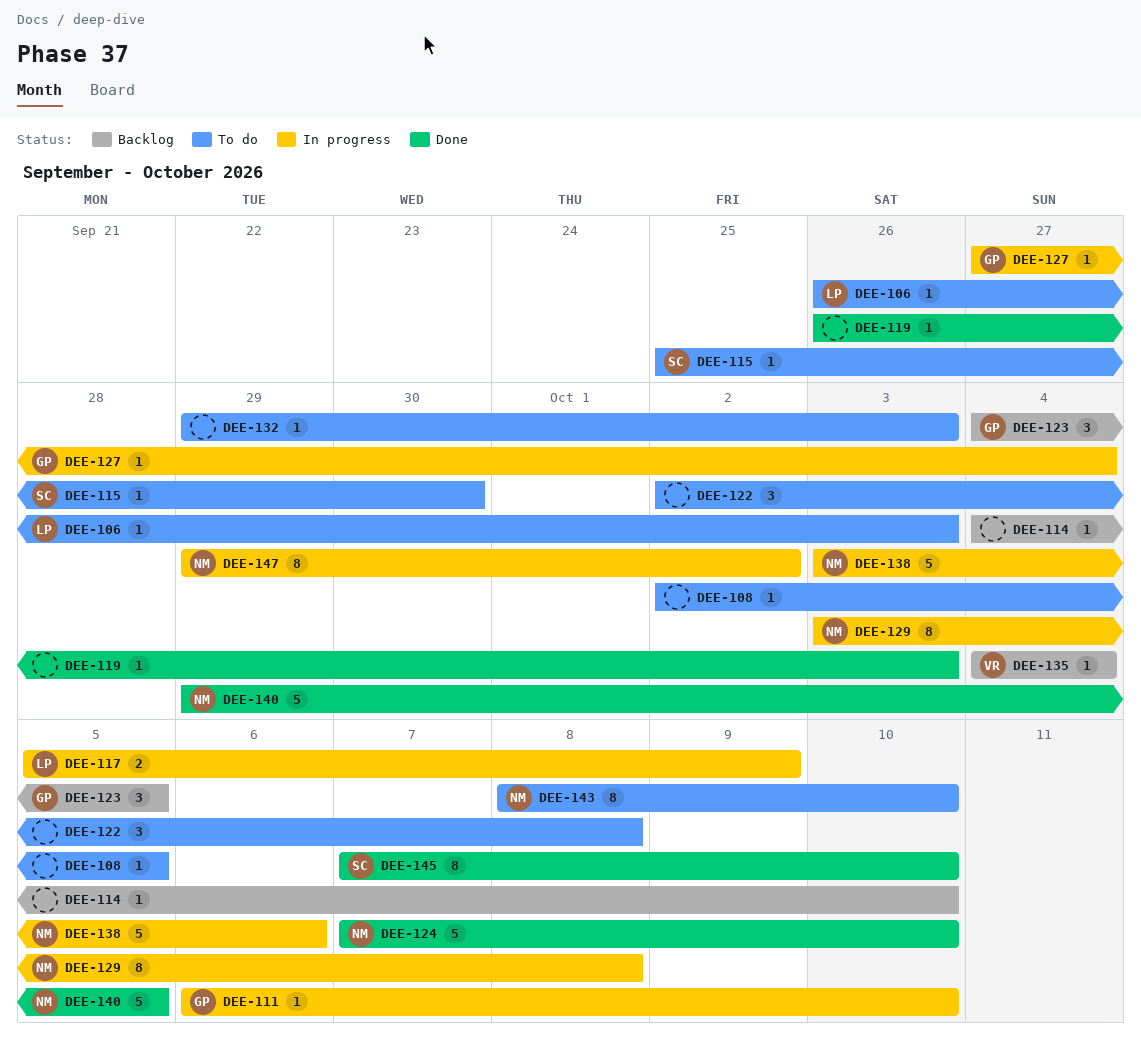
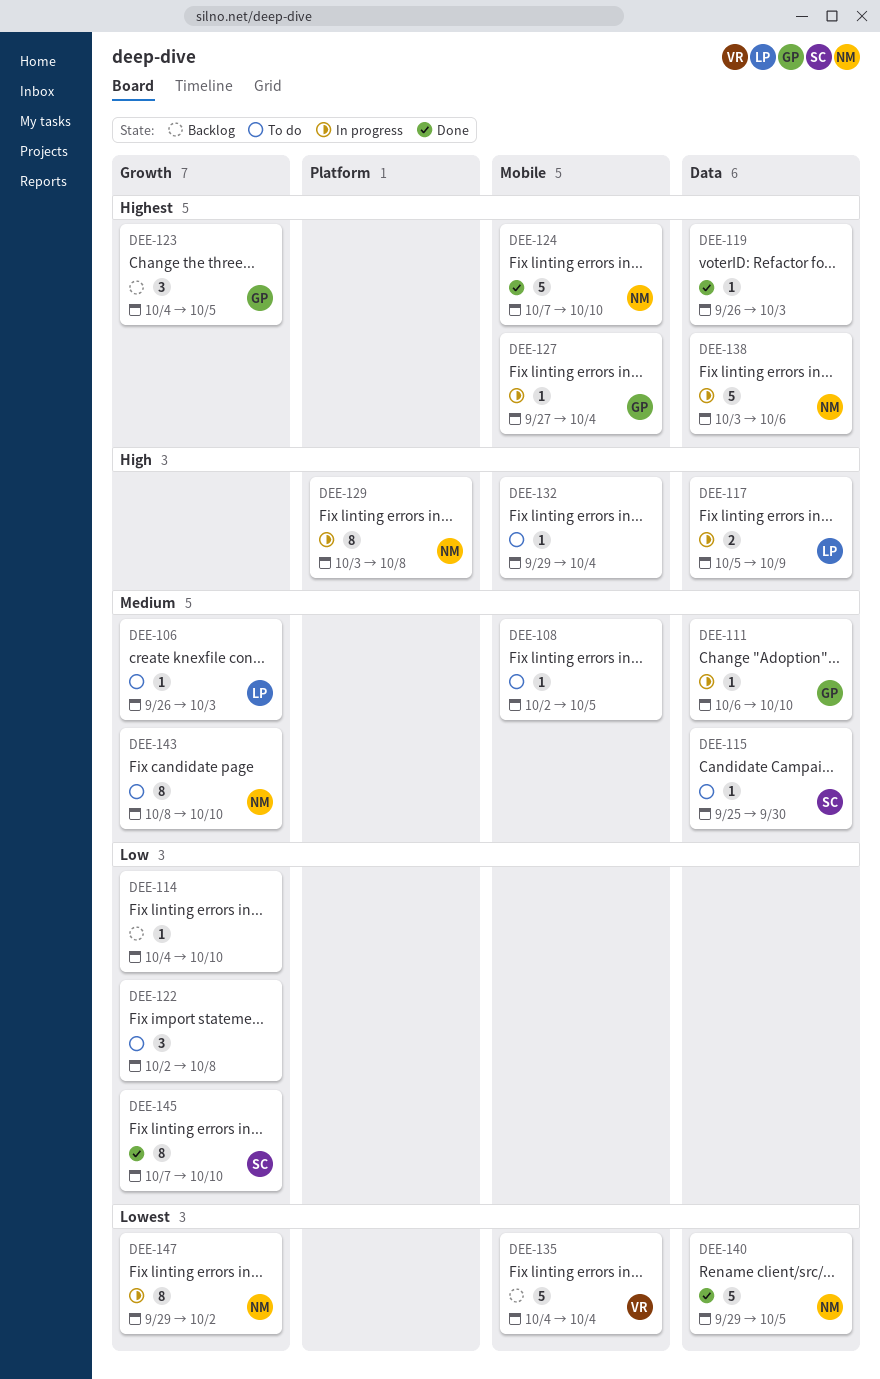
DEE-132, due: Oct 3 -> Oct 4
DEE-135, estimate: 1 -> 5

